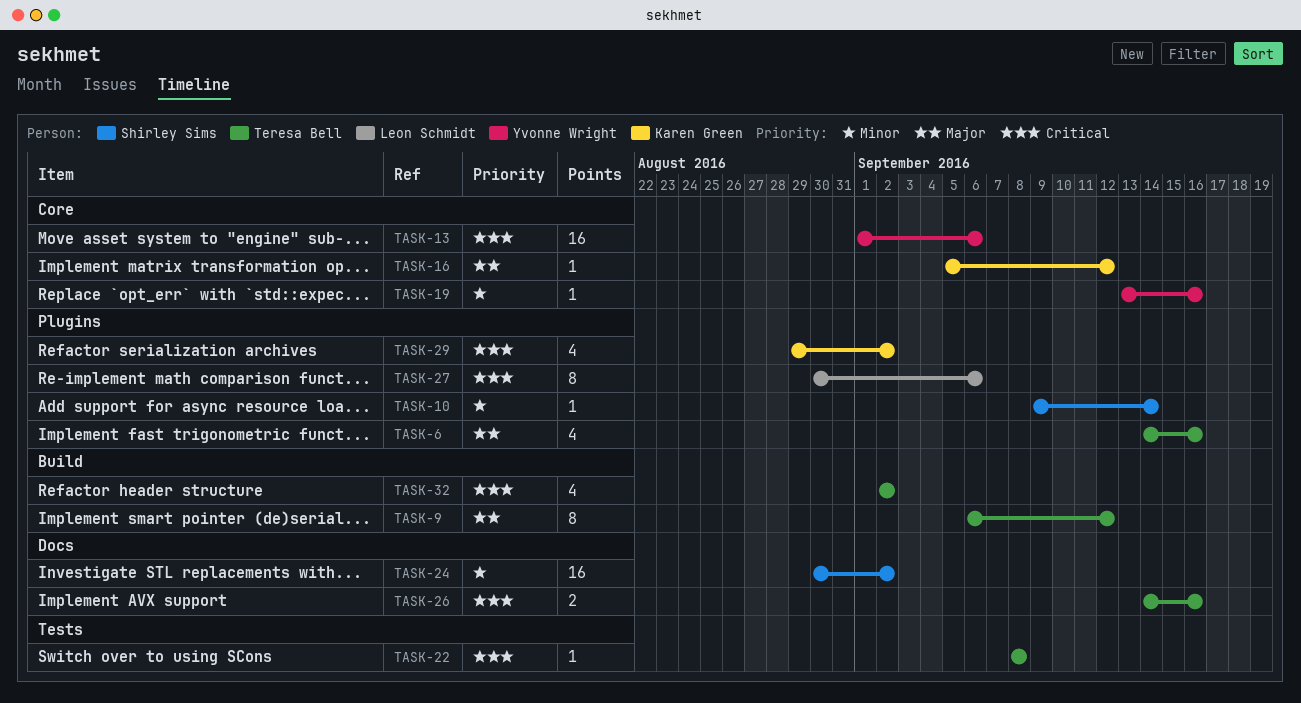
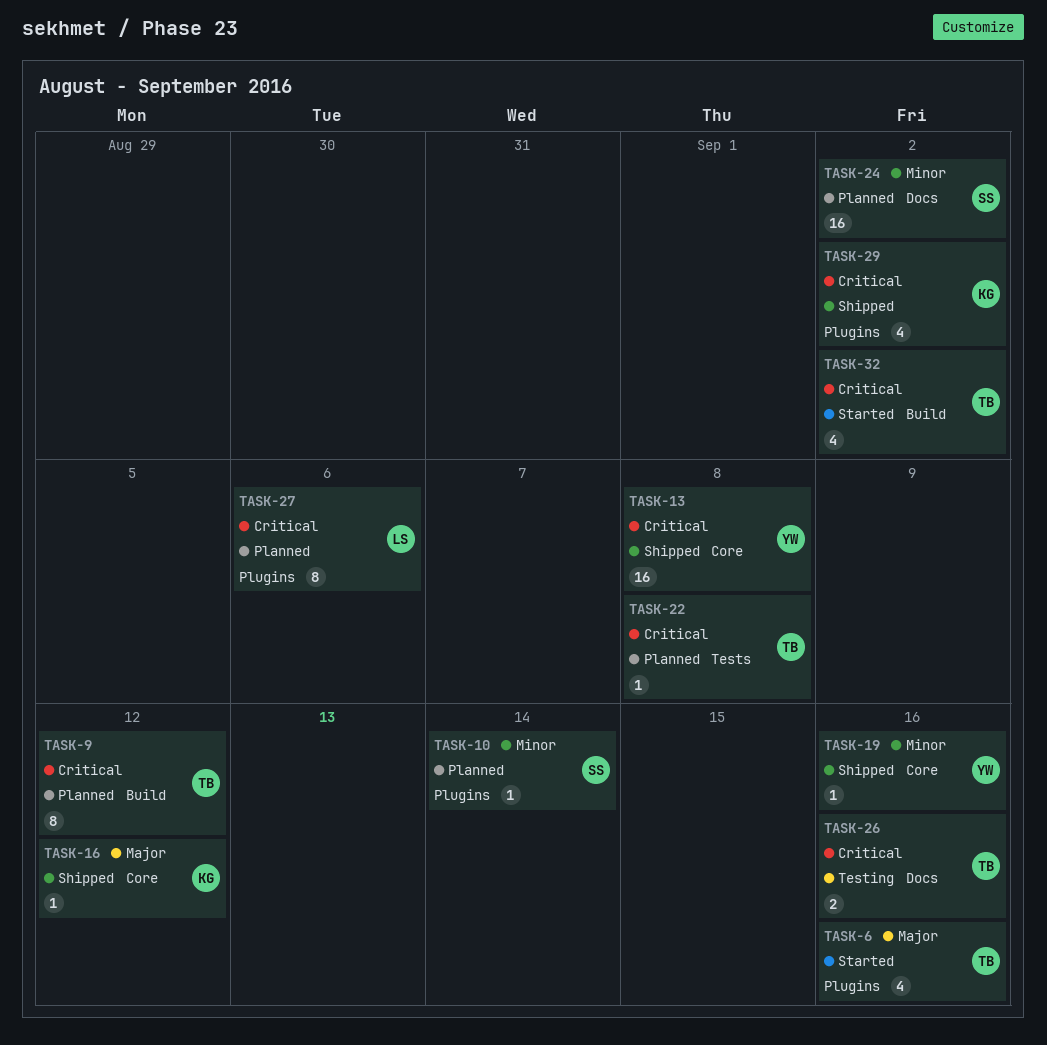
TASK-9, priority: Major -> Critical
TASK-13, due: Sep 6 -> Sep 8

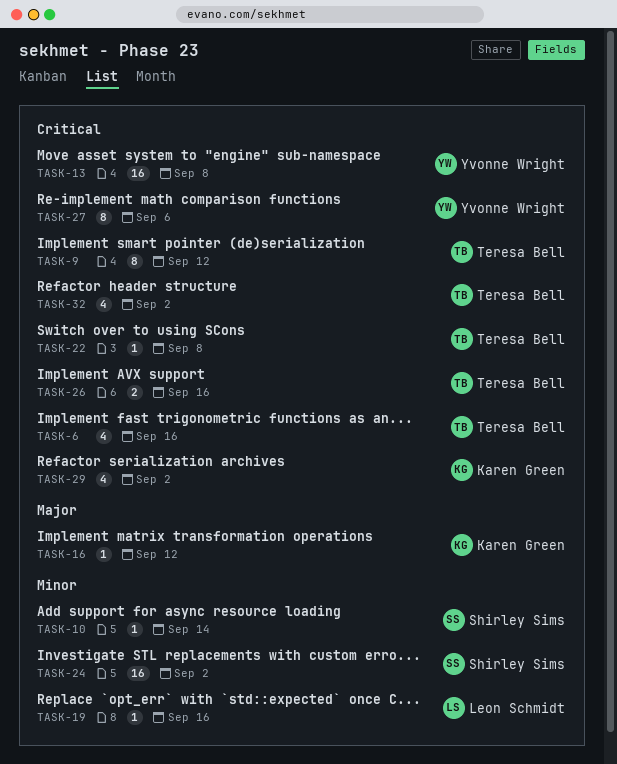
TASK-6, priority: Major -> Critical
TASK-19, owner: Yvonne Wright -> Leon Schmidt
TASK-27, owner: Leon Schmidt -> Yvonne Wright

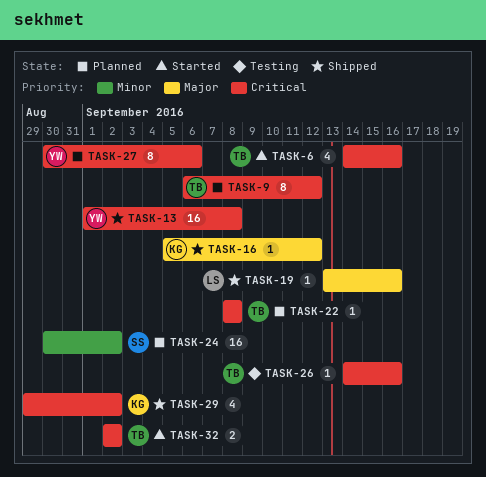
TASK-10: present -> none
TASK-19, priority: Minor -> Major
TASK-26, estimate: 2 -> 1
TASK-32, estimate: 4 -> 2

